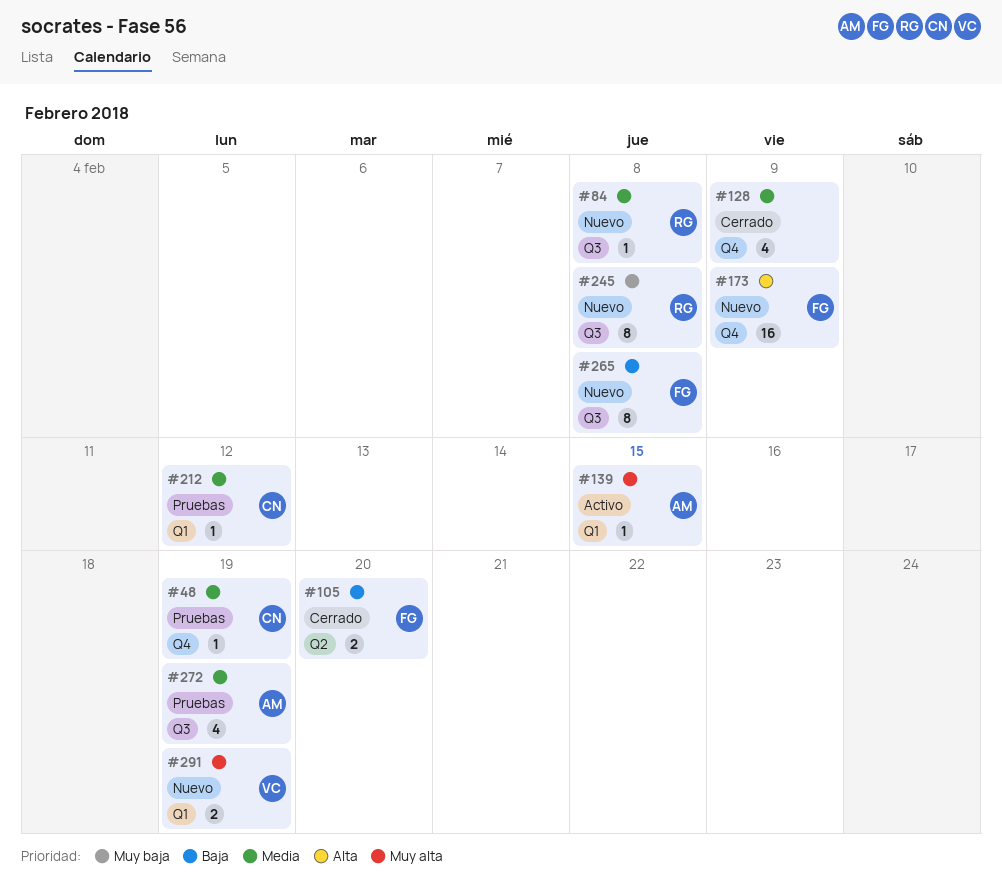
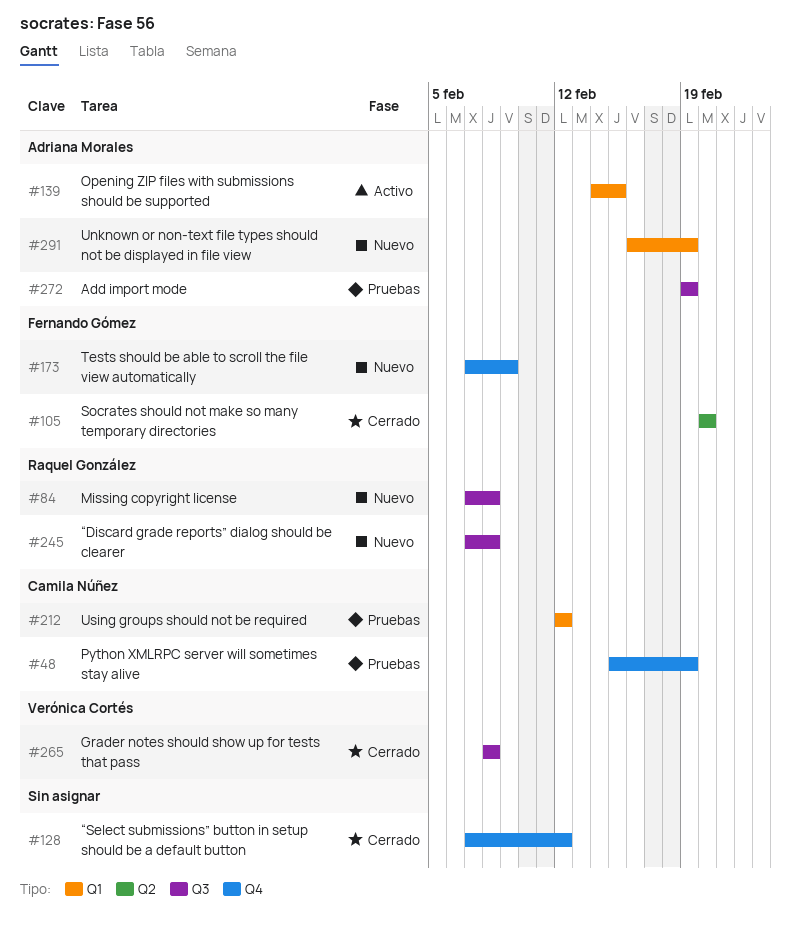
#128, due: Feb 9 -> Feb 12
#265, status: Nuevo -> Cerrado
#265, owner: Fernando Gómez -> Verónica Cortés
#291, owner: Verónica Cortés -> Adriana Morales

